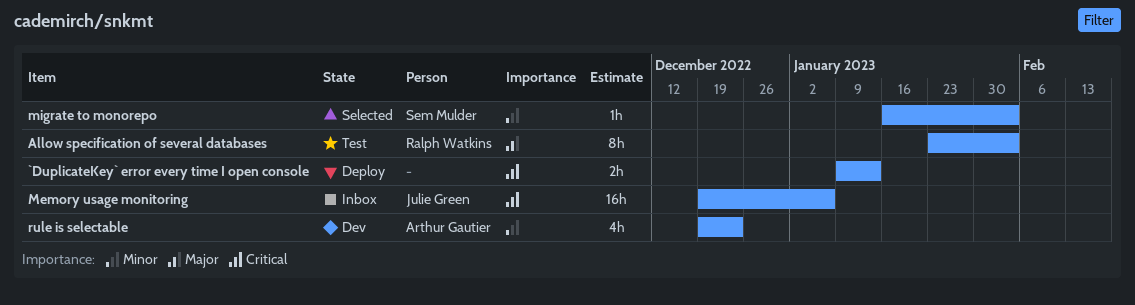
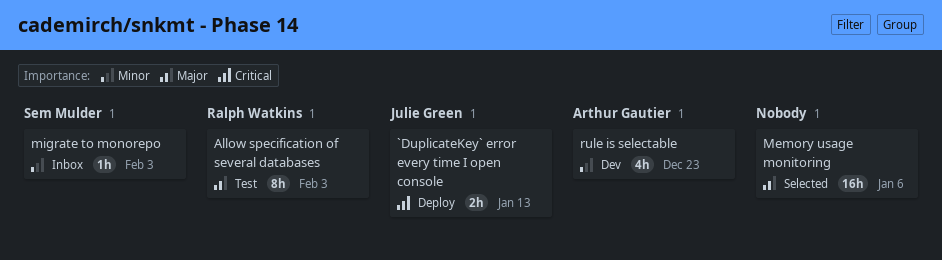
`DuplicateKey` error every time I open console, owner: none -> Julie Green
Memory usage monitoring, status: Inbox -> Selected
Memory usage monitoring, owner: Julie Green -> none
Memory usage monitoring, priority: Critical -> Major
migrate to monorepo, status: Selected -> Inbox

